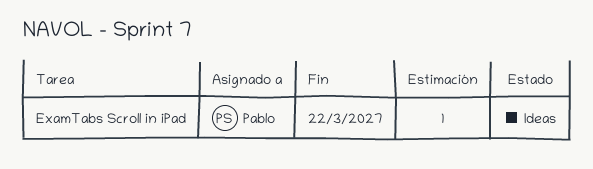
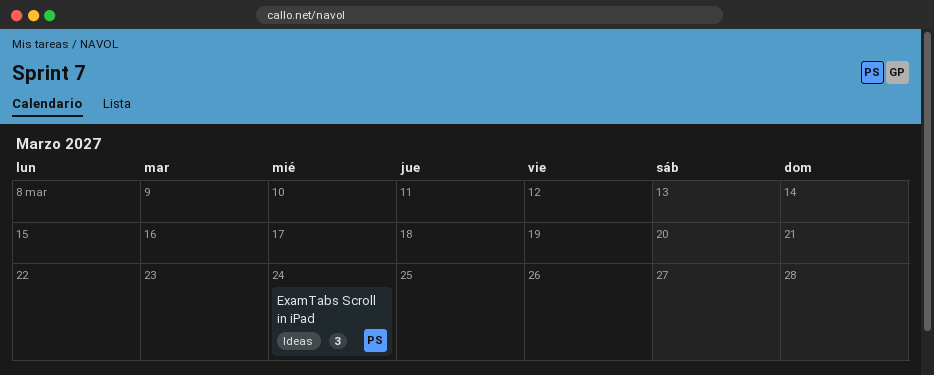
ExamTabs Scroll in iPad, estimate: 1 -> 3
ExamTabs Scroll in iPad, due: Mar 22 -> Mar 24

